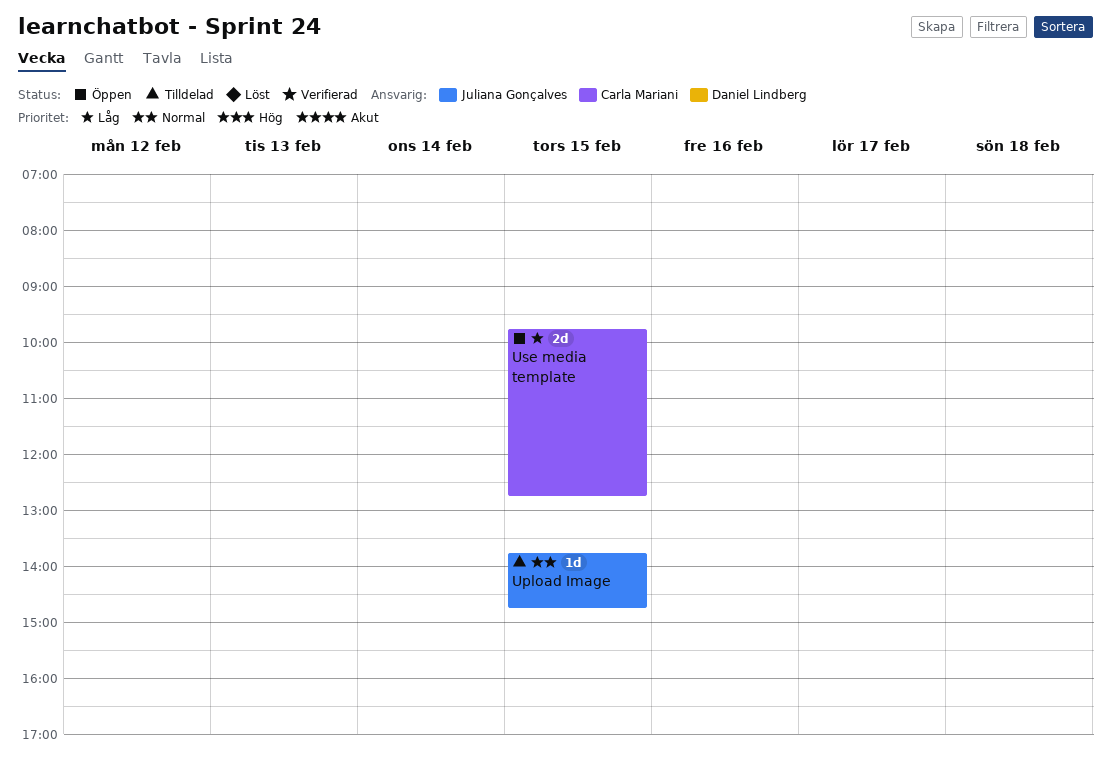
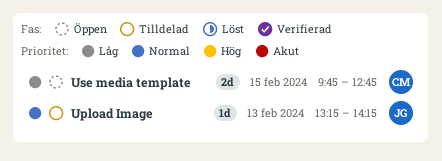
Upload Image, day: Feb 15 -> Feb 13
Upload Image, begins: 13:45 -> 13:15
Upload Image, ends: 14:45 -> 14:15

